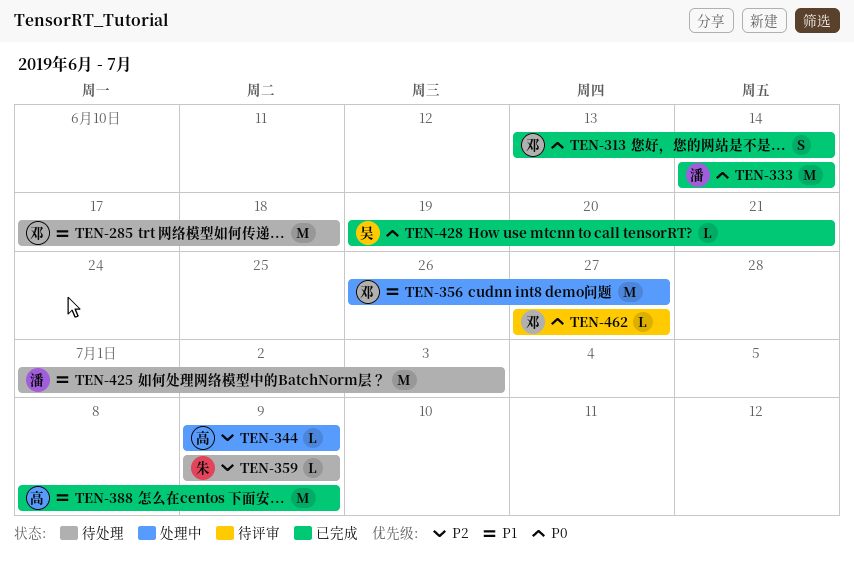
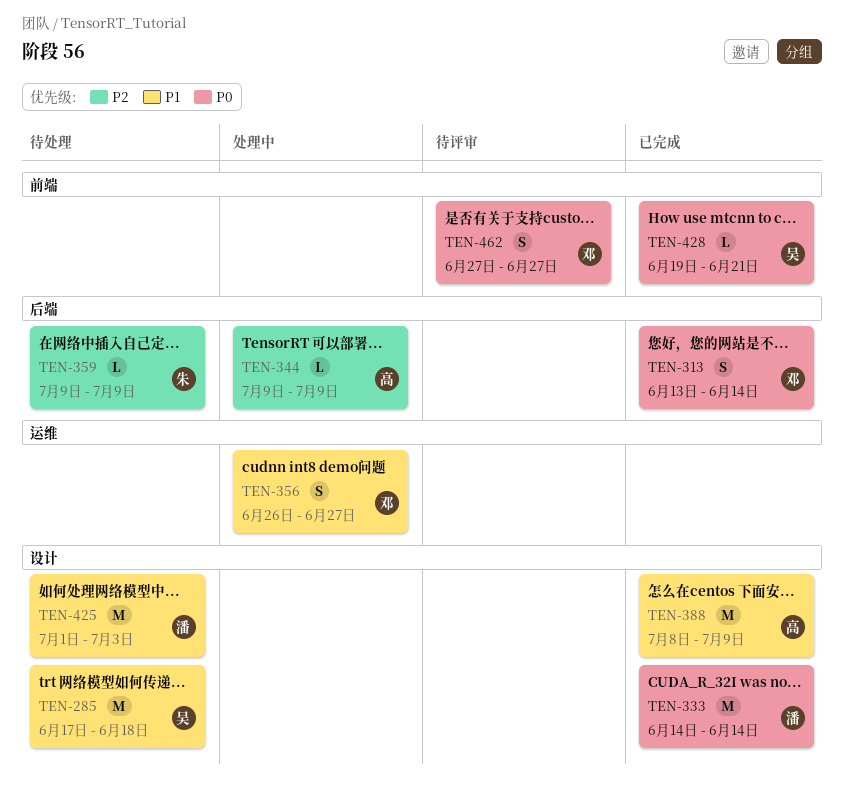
TEN-285, owner: 邓 -> 吴
TEN-356, estimate: M -> S
TEN-462, estimate: L -> S

